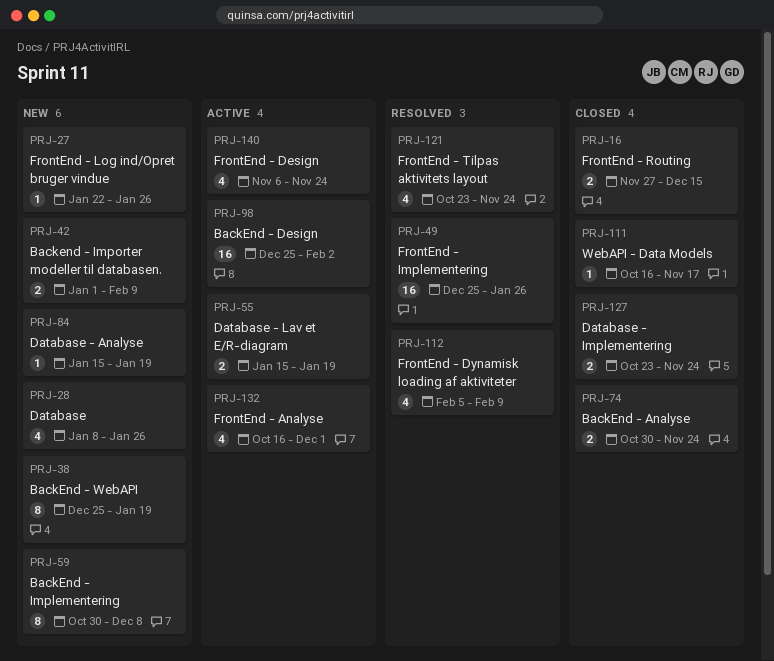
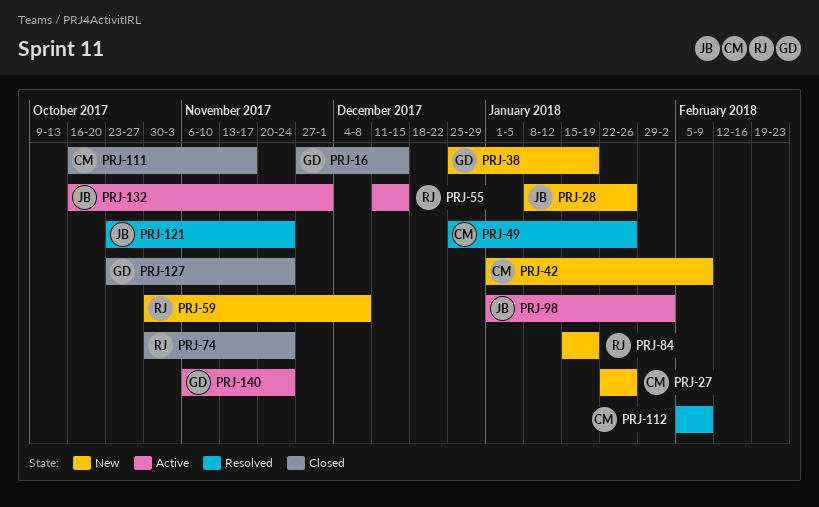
PRJ-55, start: Jan 15 -> Dec 11
PRJ-55, due: Jan 19 -> Dec 15
PRJ-98, start: Dec 25 -> Jan 1

